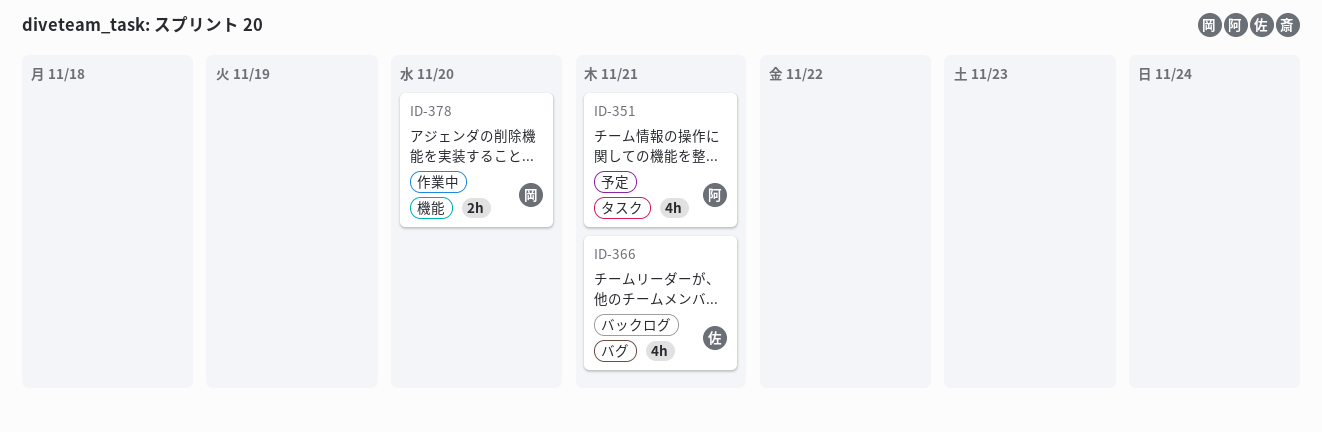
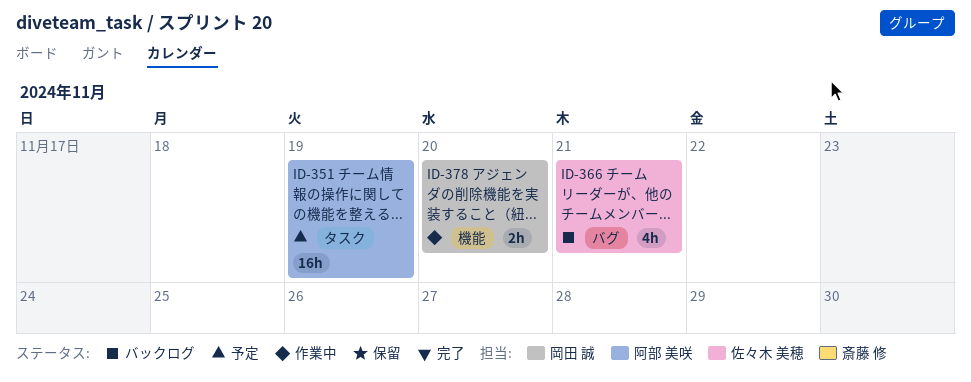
ID-351, estimate: 4h -> 16h
ID-351, due: Nov 21 -> Nov 19

